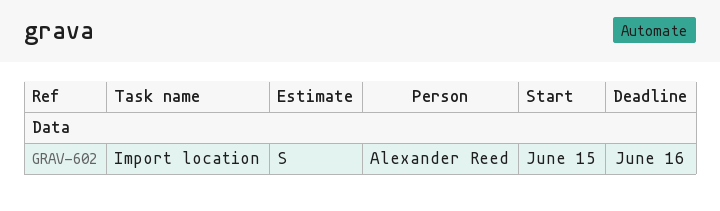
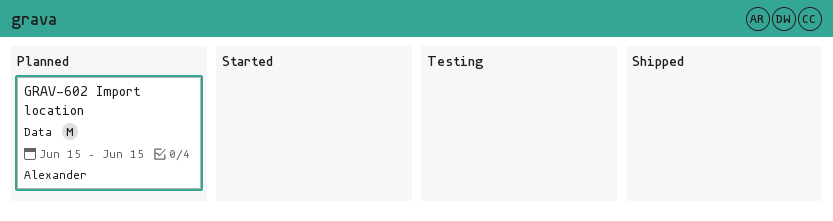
GRAV-602, estimate: S -> M
GRAV-602, due: Jun 16 -> Jun 15

